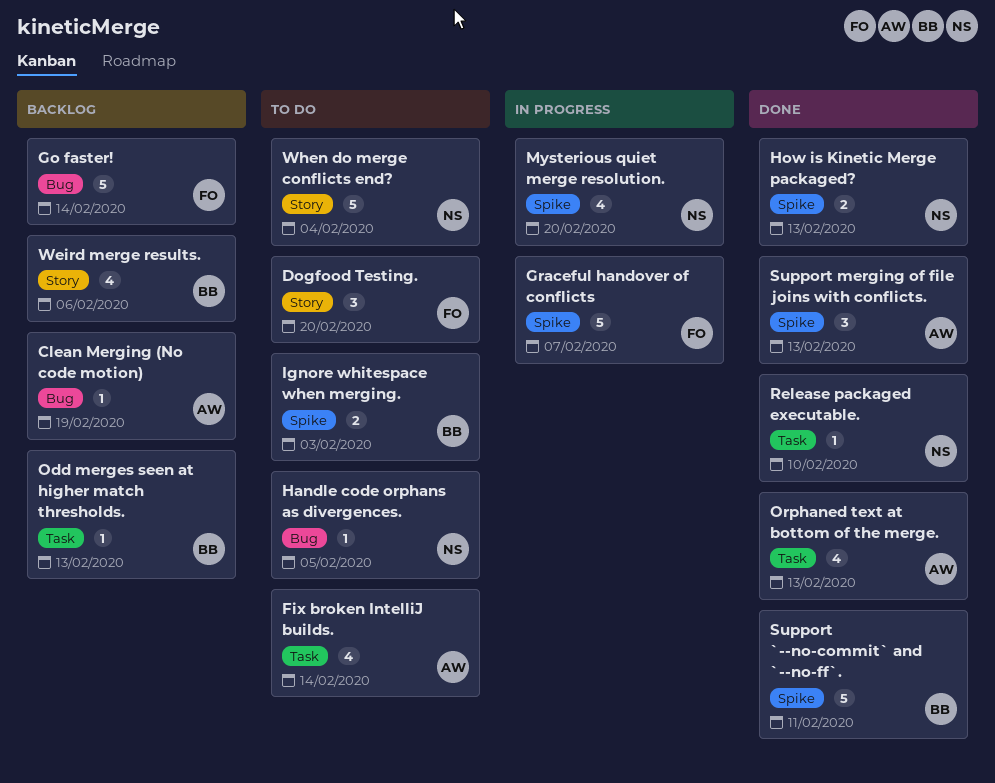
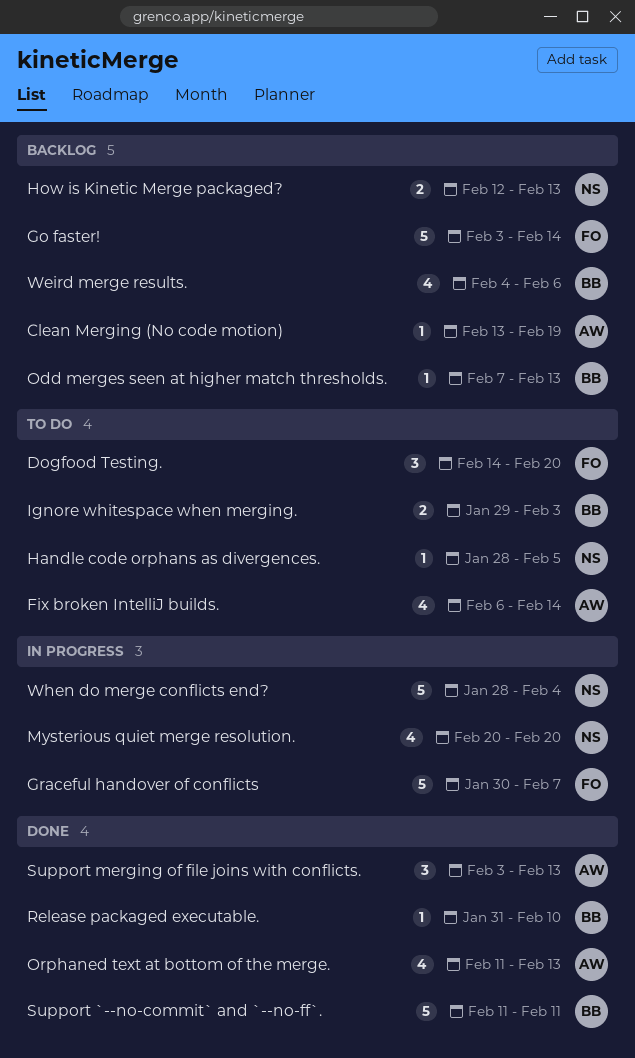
How is Kinetic Merge packaged?, status: Done -> Backlog
Release packaged executable., owner: NS -> BB
When do merge conflicts end?, status: To do -> In progress

